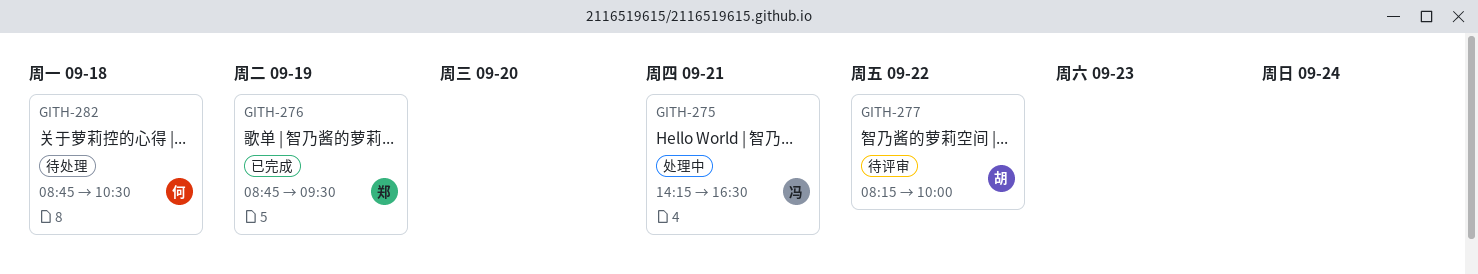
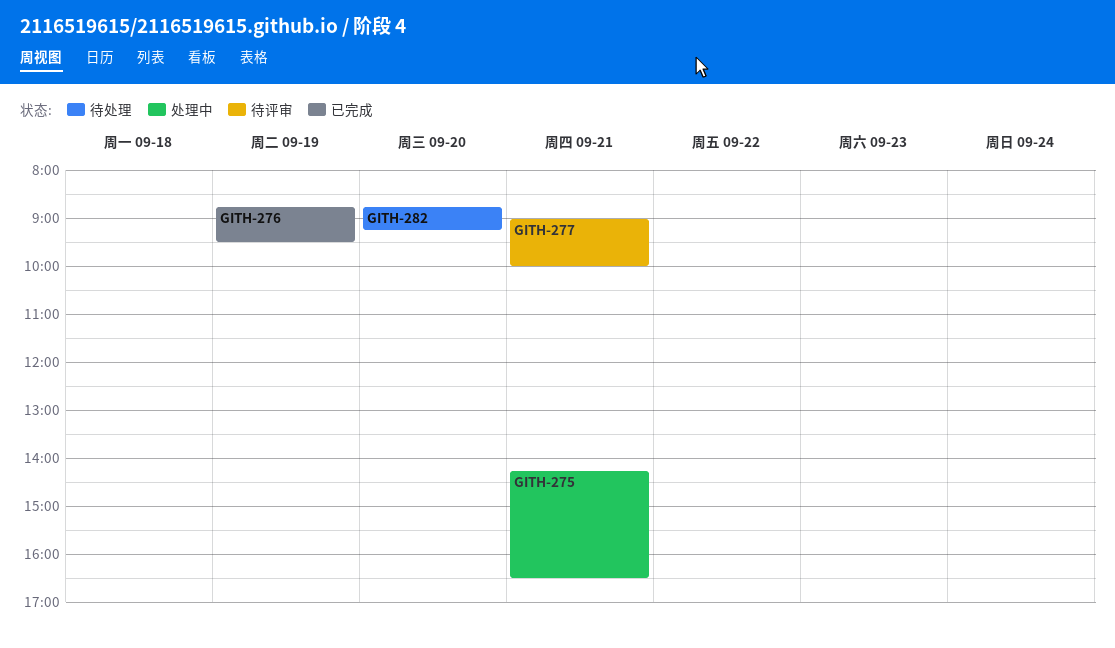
GITH-277, day: Sep 22 -> Sep 21
GITH-277, begins: 08:15 -> 09:00
GITH-282, day: Sep 18 -> Sep 20
GITH-282, ends: 10:30 -> 09:15

